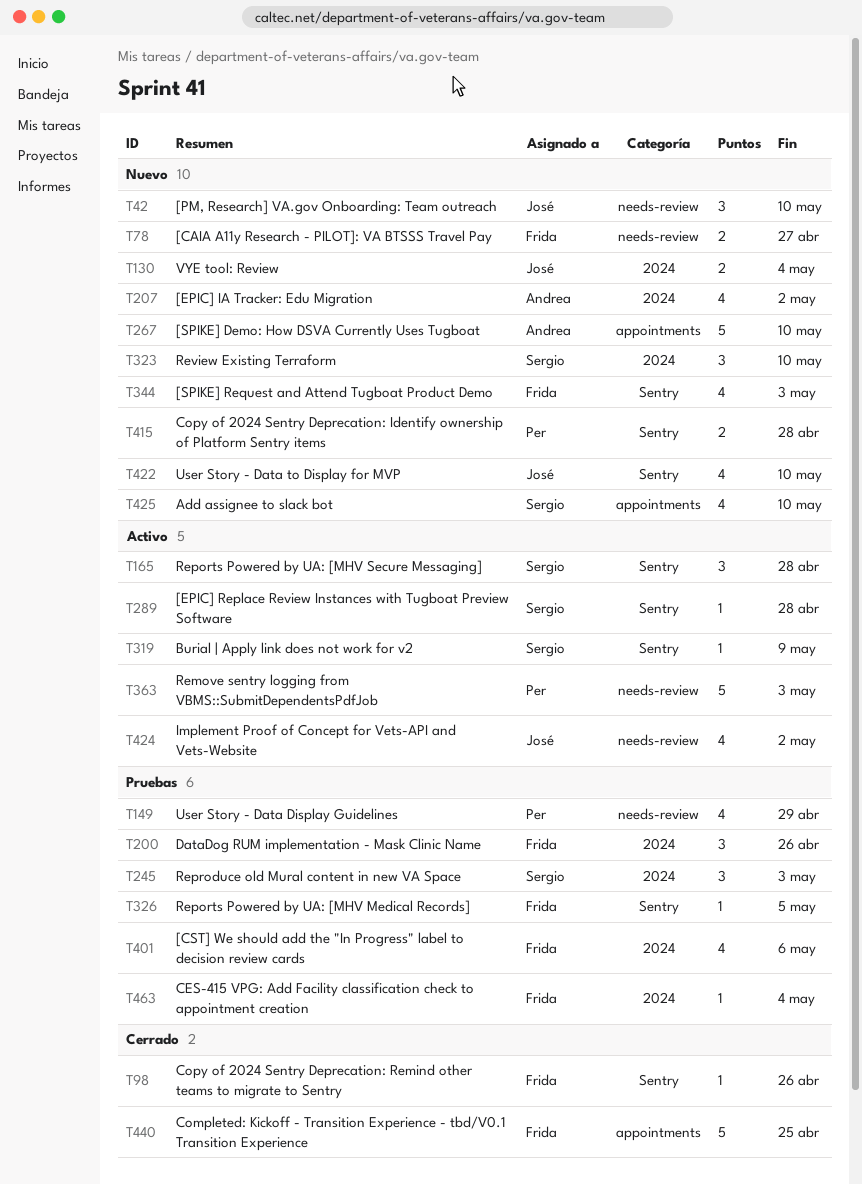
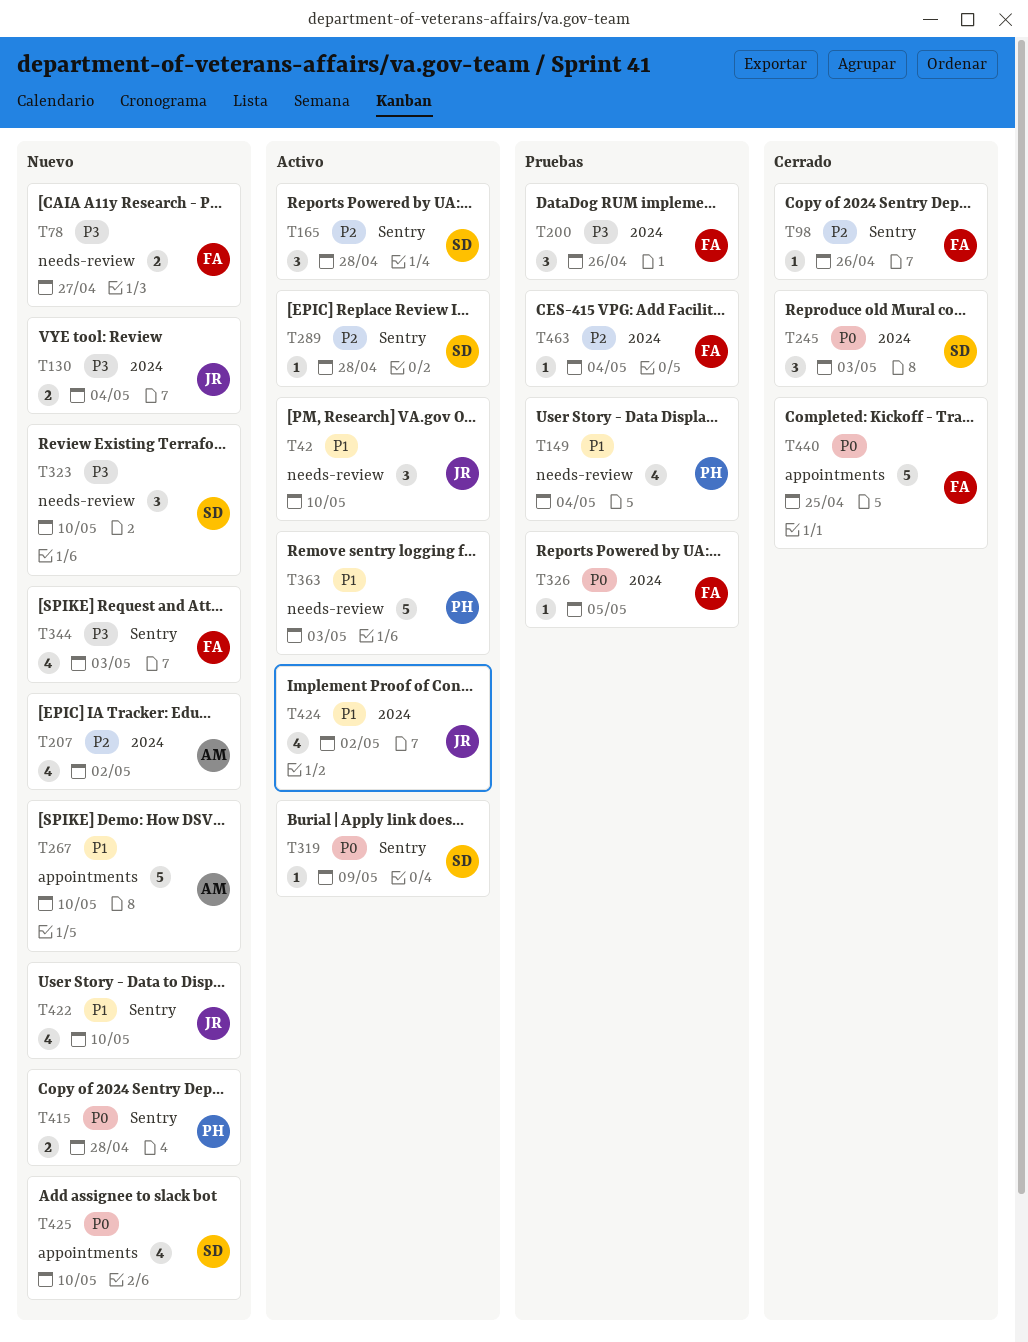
T42, status: Nuevo -> Activo
T149, due: Apr 29 -> May 4
T245, status: Pruebas -> Cerrado
T323, label: 2024 -> needs-review
T326, label: Sentry -> 2024
T401: present -> none
T424, label: needs-review -> 2024

